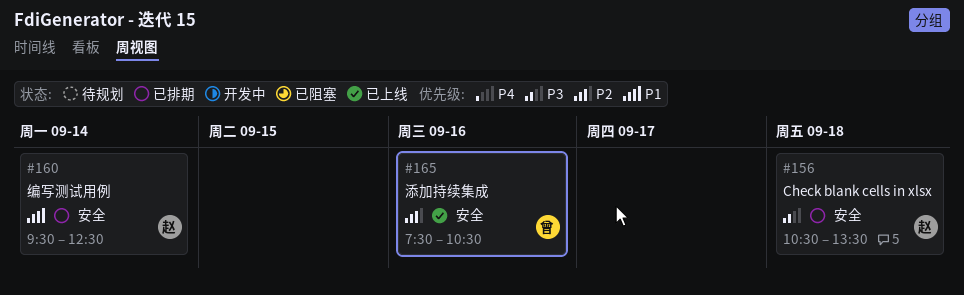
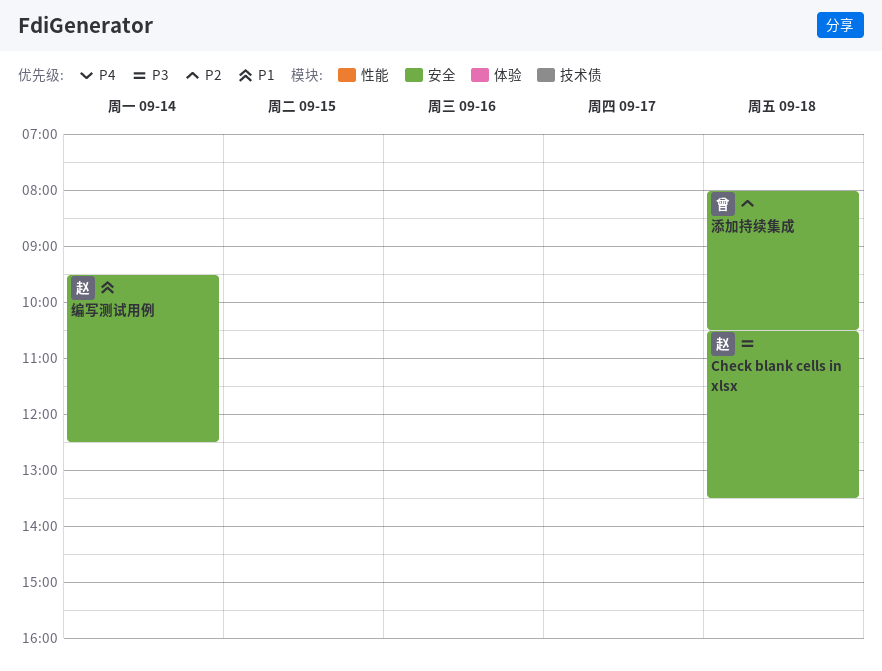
添加持续集成, day: Sep 16 -> Sep 18
添加持续集成, begins: 07:30 -> 08:00

